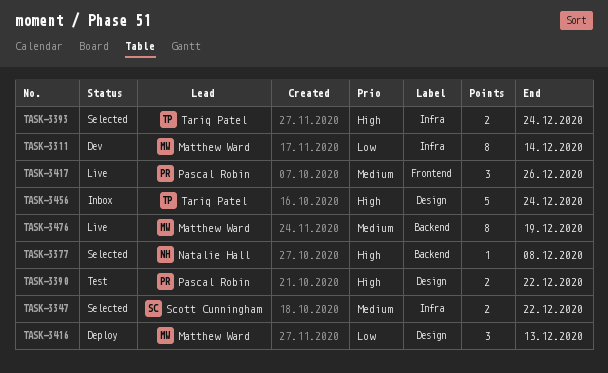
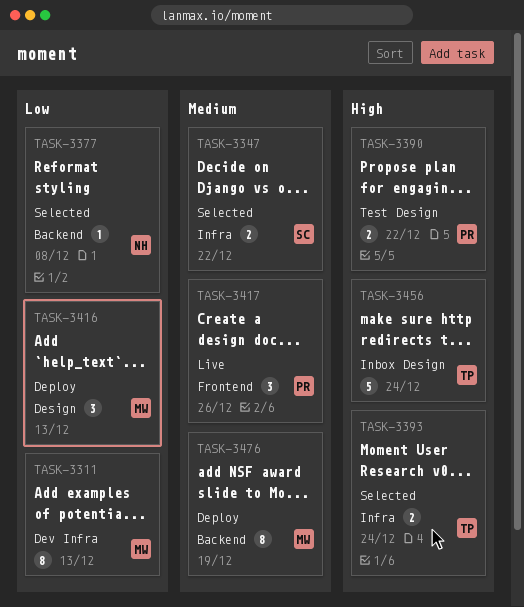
TASK-3311, due: Dec 14 -> Dec 13
TASK-3377, priority: High -> Low
TASK-3476, status: Live -> Deploy

